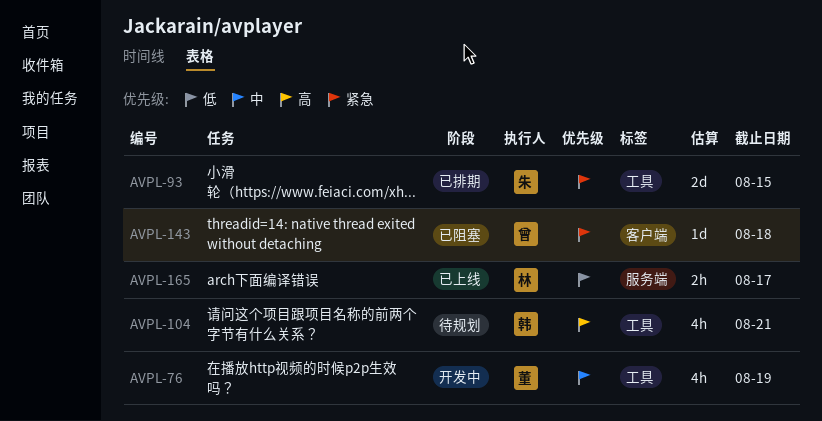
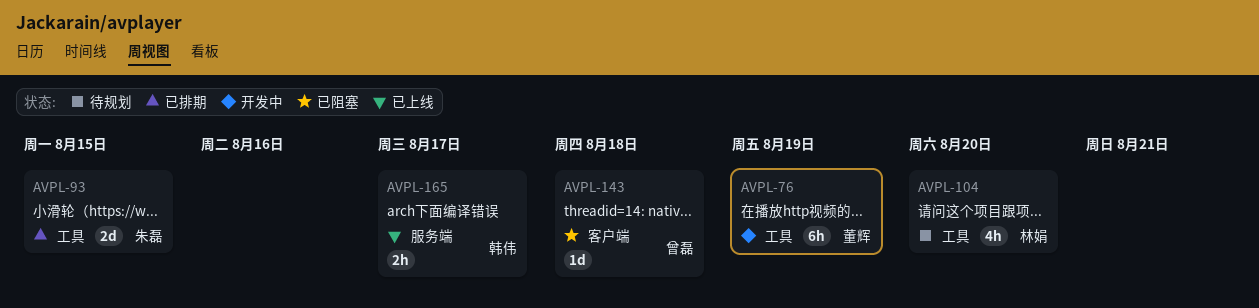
AVPL-76, estimate: 4h -> 6h
AVPL-104, owner: 韩伟 -> 林娟
AVPL-104, due: Aug 21 -> Aug 20
AVPL-165, owner: 林娟 -> 韩伟

